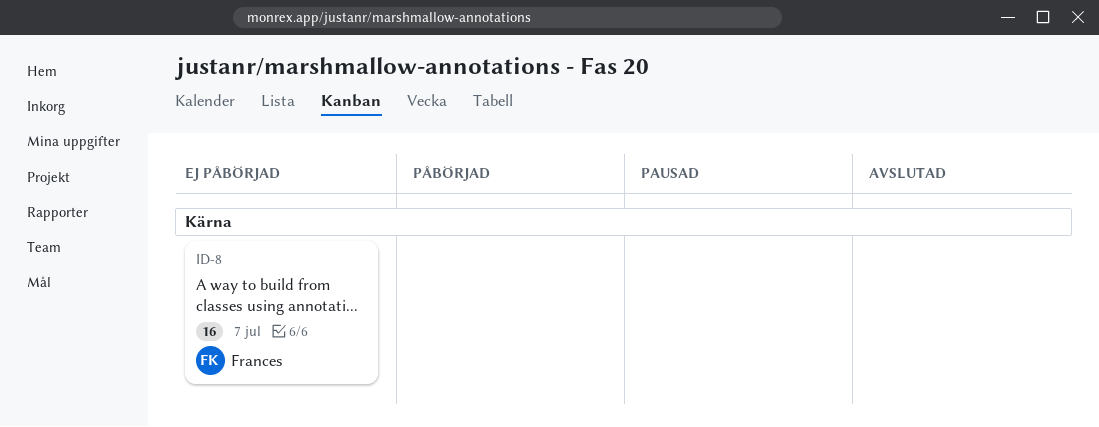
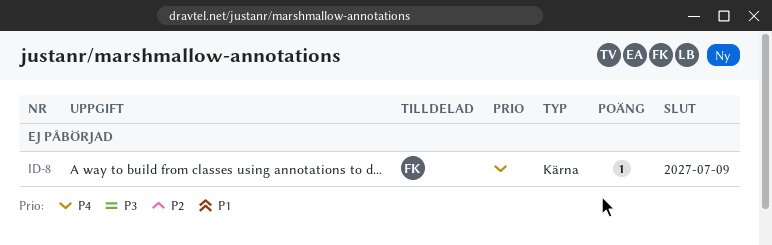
ID-8, estimate: 16 -> 1
ID-8, due: Jul 7 -> Jul 9

